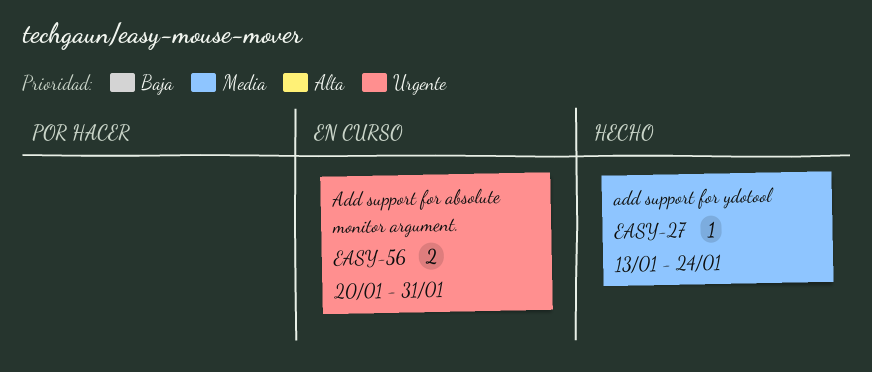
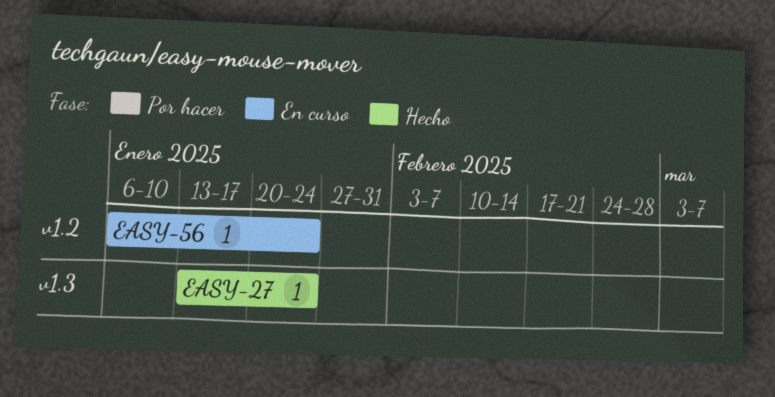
EASY-56, estimate: 2 -> 1
EASY-56, start: Jan 20 -> Jan 6
EASY-56, due: Jan 31 -> Jan 24

